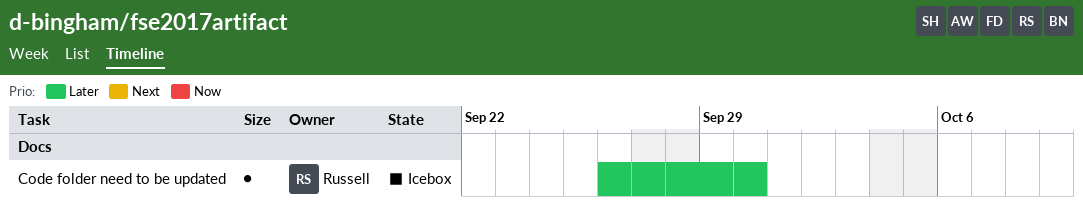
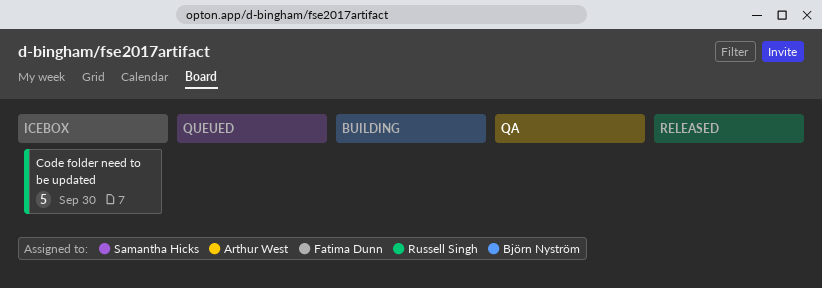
Code folder need to be updated, estimate: 1 -> 5

